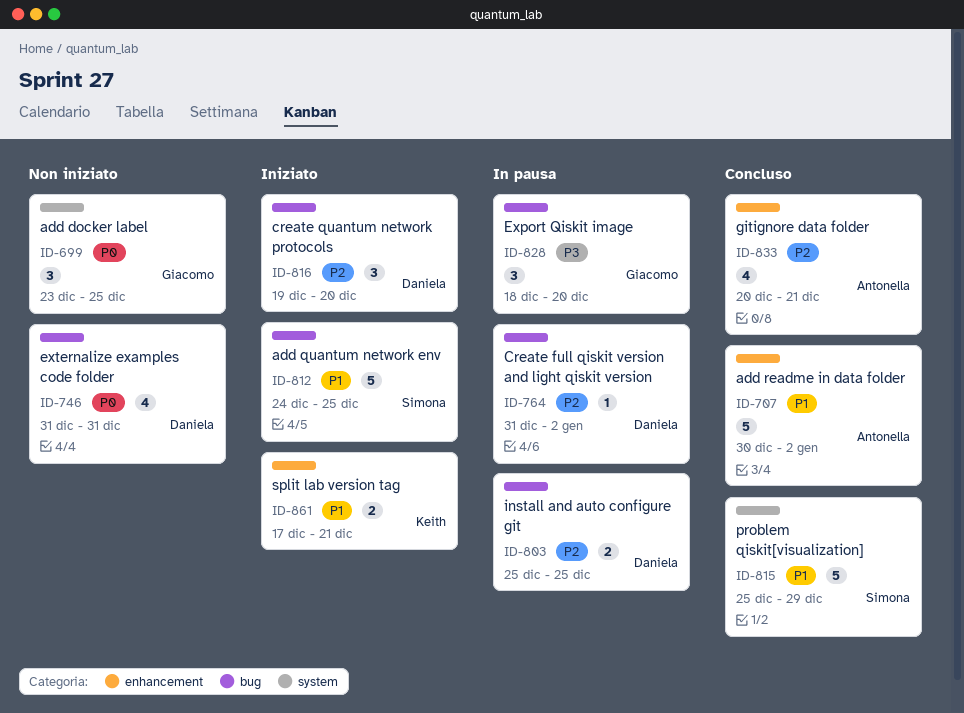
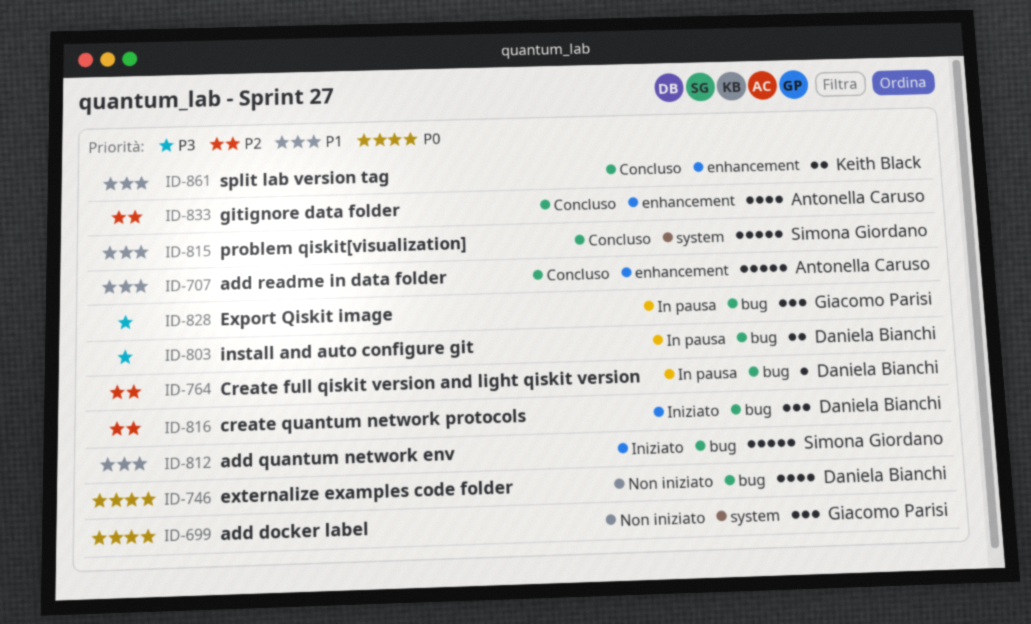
ID-803, priority: P2 -> P3
ID-861, status: Iniziato -> Concluso

